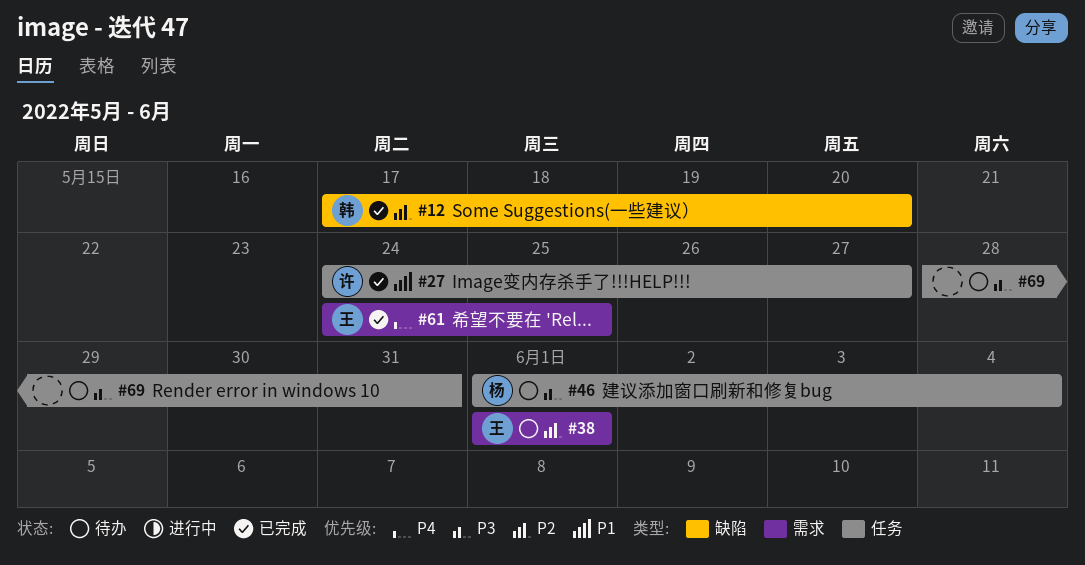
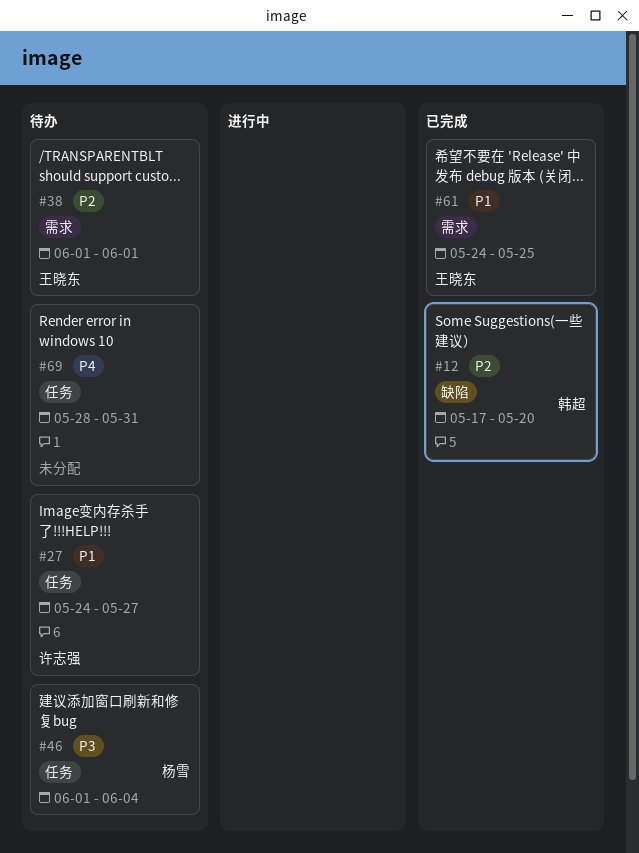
#27, status: 已完成 -> 待办
#61, priority: P4 -> P1
#69, priority: P3 -> P4

